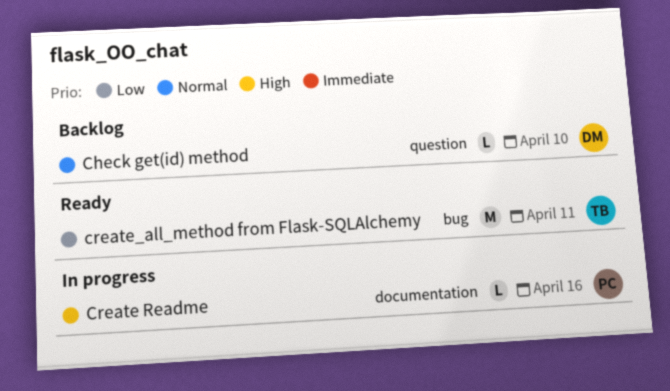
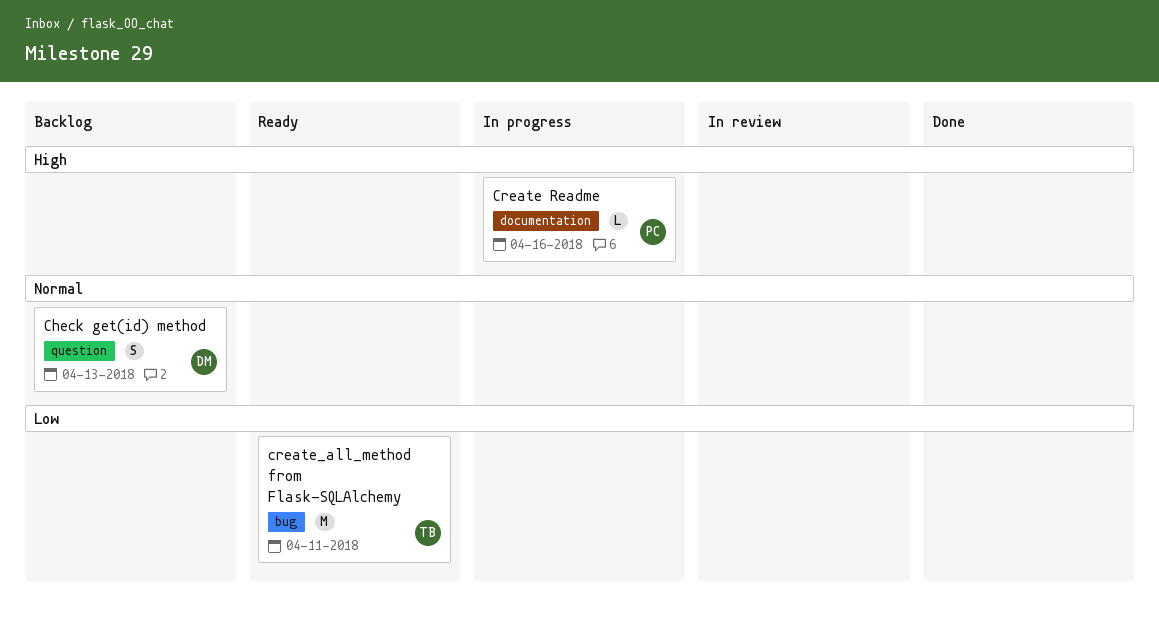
Check get(id) method, estimate: L -> S
Check get(id) method, due: Apr 10 -> Apr 13

